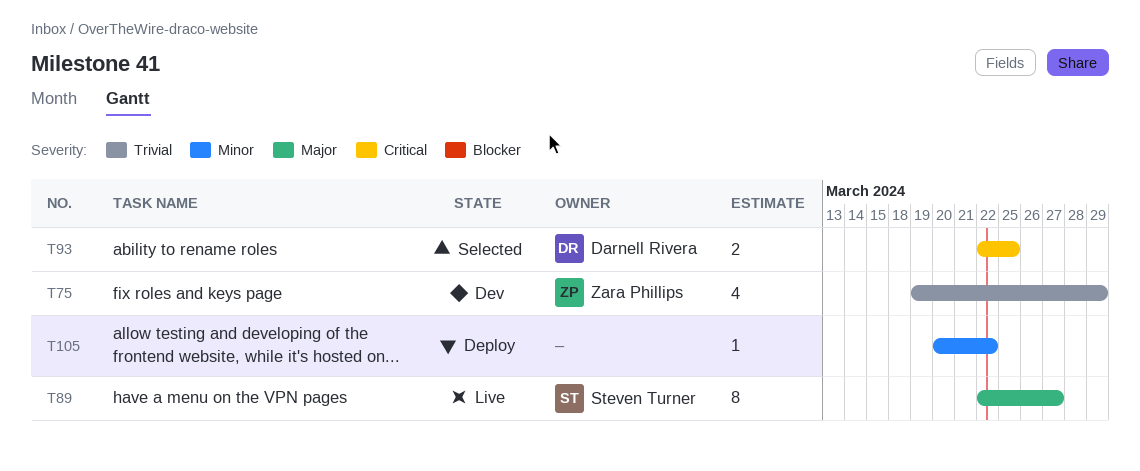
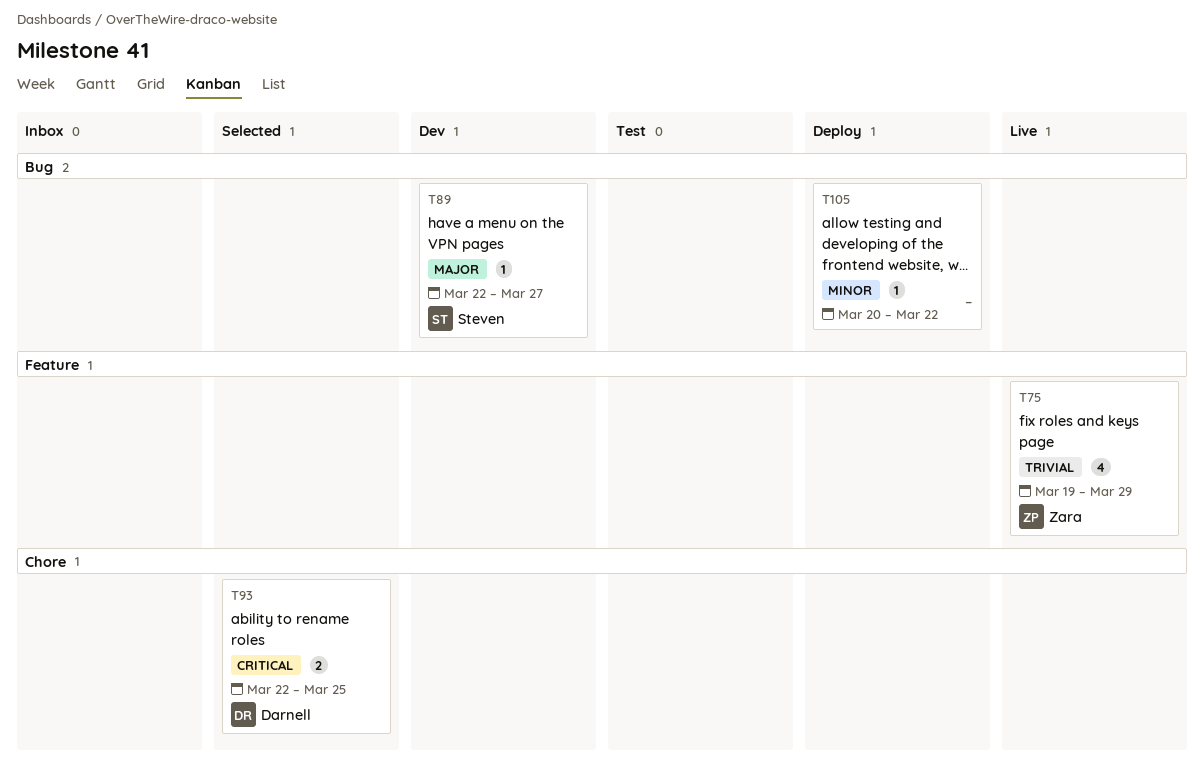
T75, status: Dev -> Live
T89, status: Live -> Dev
T89, estimate: 8 -> 1

